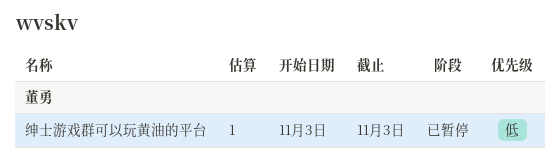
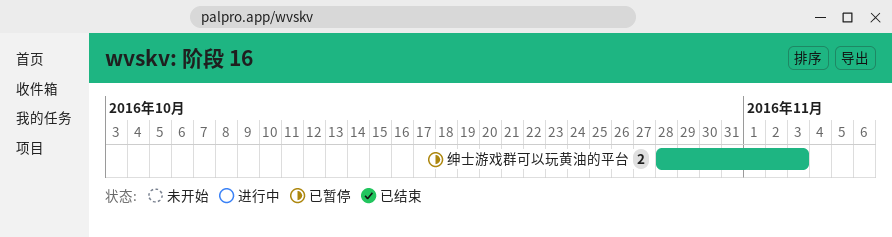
绅士游戏群可以玩黄油的平台, estimate: 1 -> 2
绅士游戏群可以玩黄油的平台, start: Nov 3 -> Oct 28

